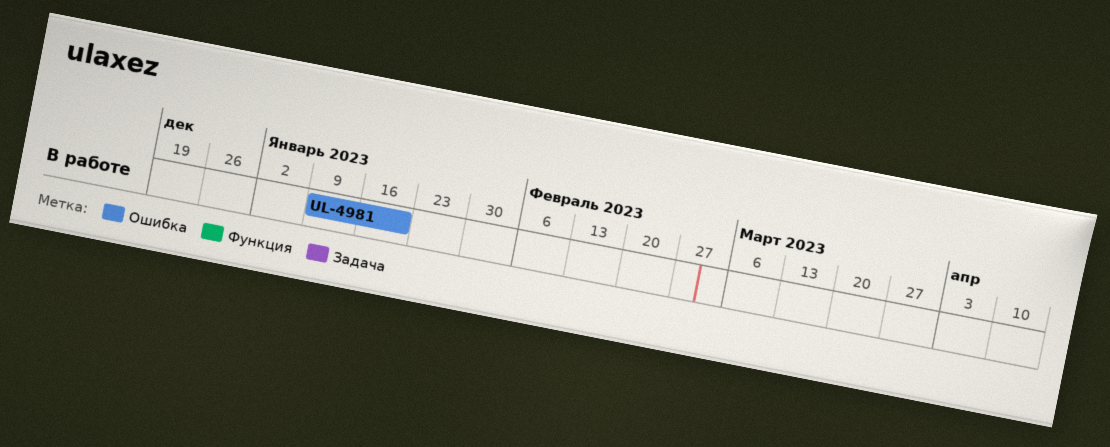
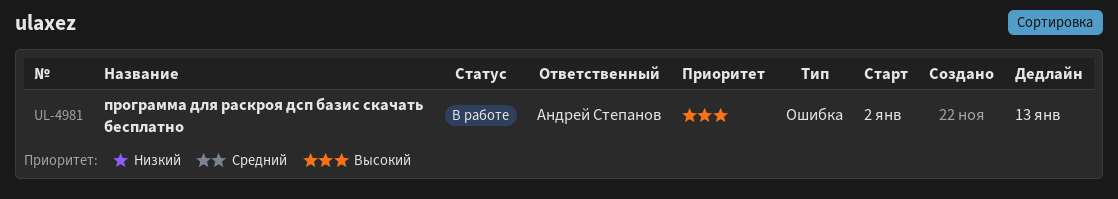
UL-4981, start: Jan 9 -> Jan 2
UL-4981, due: Jan 20 -> Jan 13

